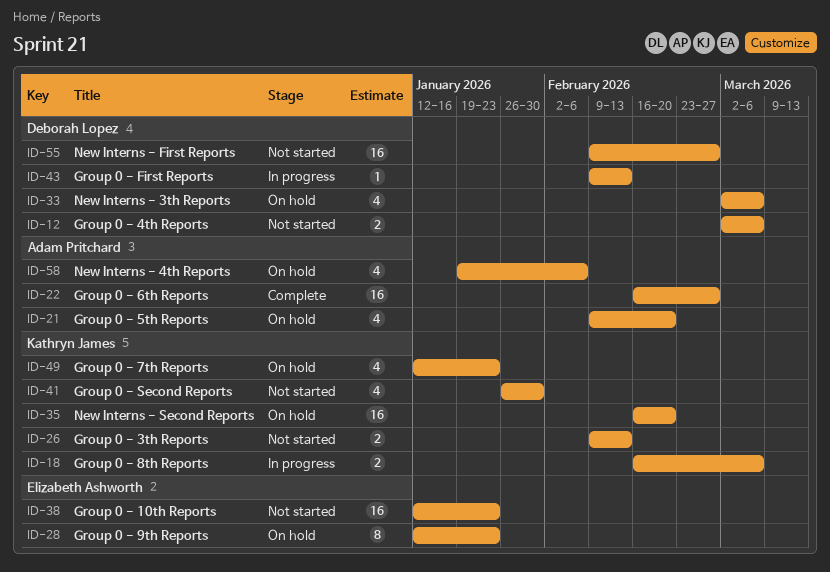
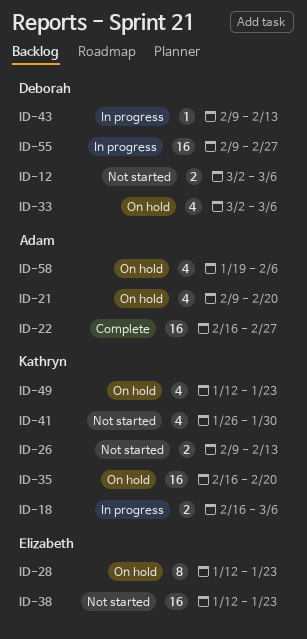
ID-55, status: Not started -> In progress

